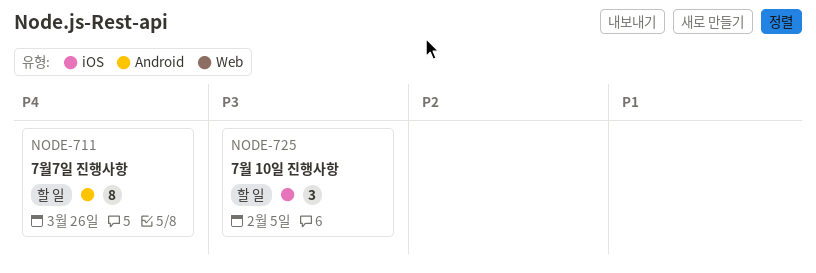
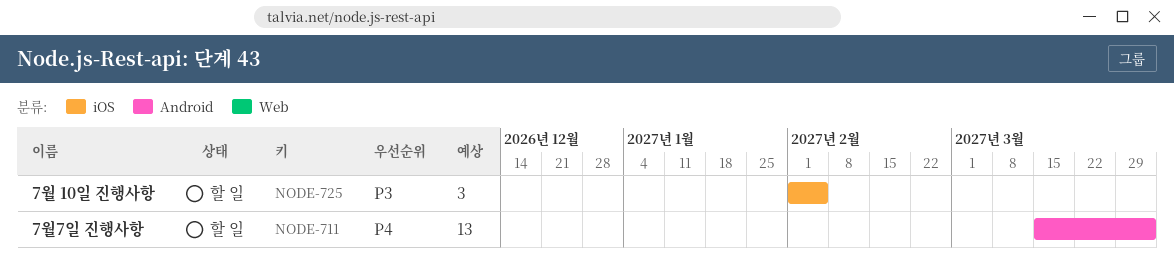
NODE-711, estimate: 8 -> 13
NODE-711, due: Mar 26 -> Apr 2

